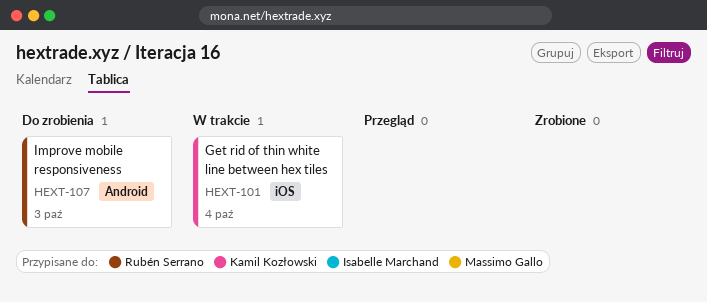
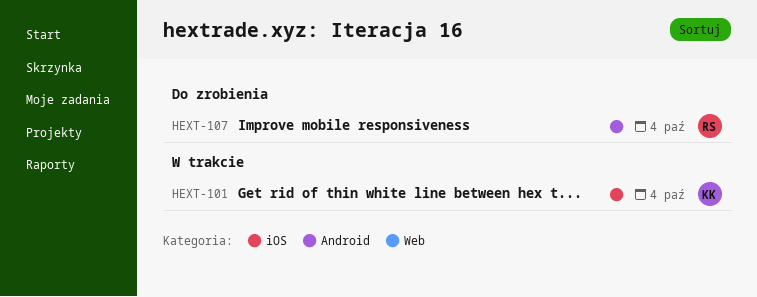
HEXT-107, due: Oct 3 -> Oct 4

